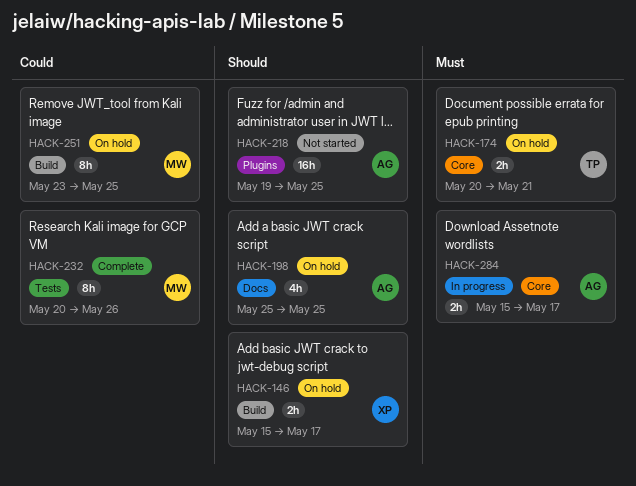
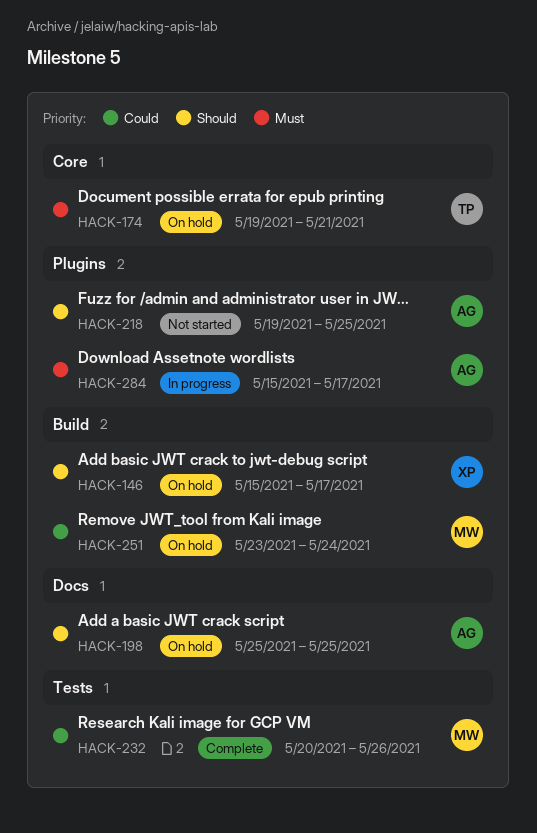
HACK-174, start: May 20 -> May 19
HACK-251, due: May 25 -> May 24
HACK-284, label: Core -> Plugins

